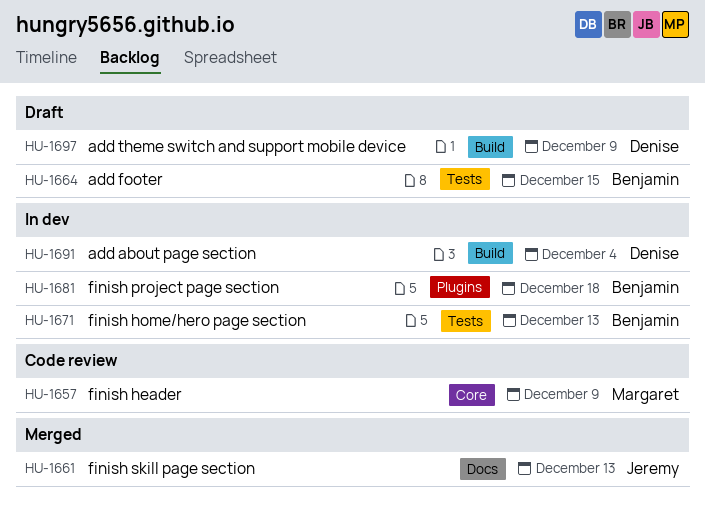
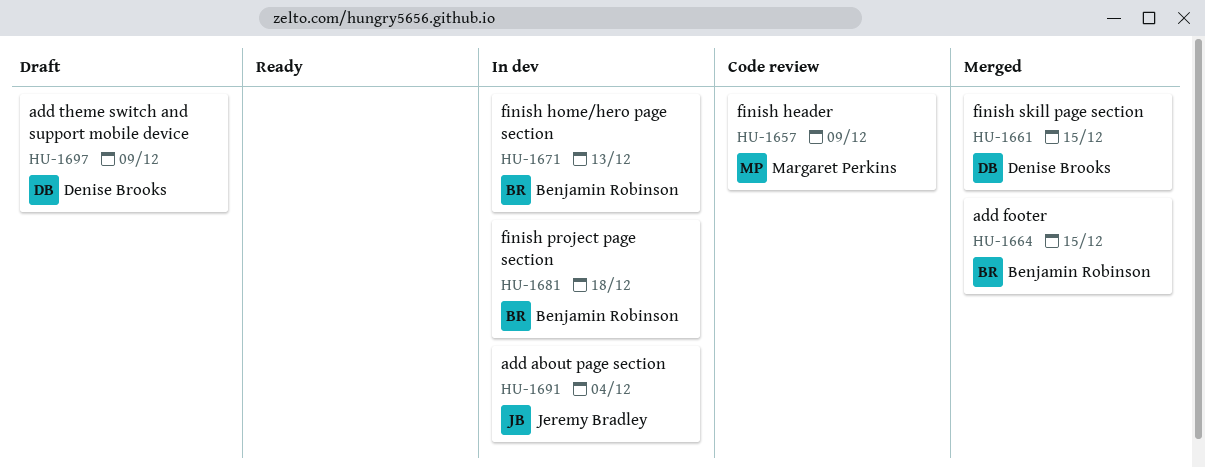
HU-1661, owner: Jeremy Bradley -> Denise Brooks
HU-1661, due: Dec 13 -> Dec 15
HU-1664, status: Draft -> Merged
HU-1691, owner: Denise Brooks -> Jeremy Bradley

